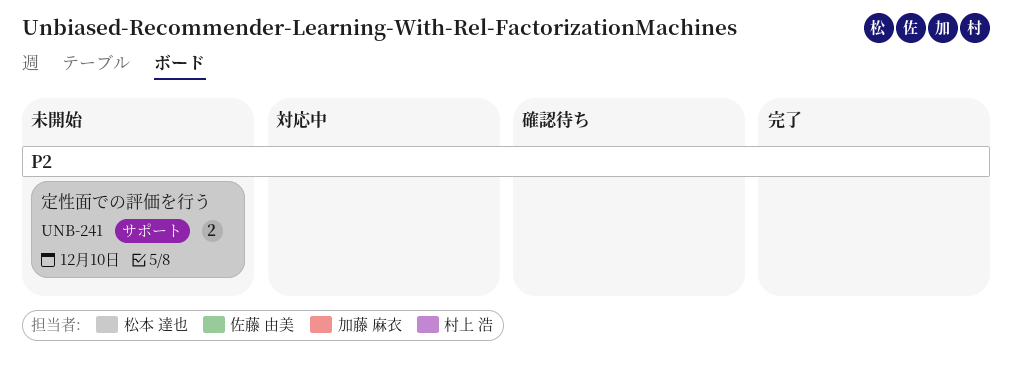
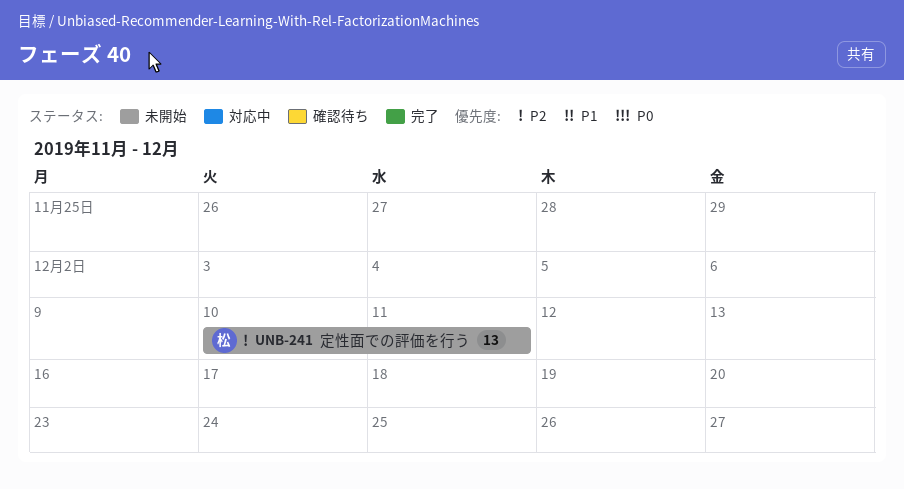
UNB-241, estimate: 2 -> 13
UNB-241, due: Dec 10 -> Dec 11

